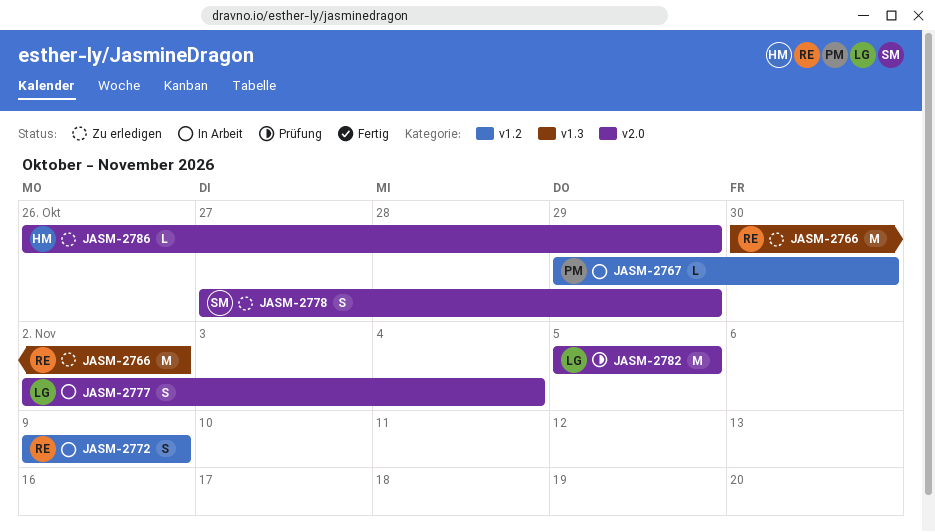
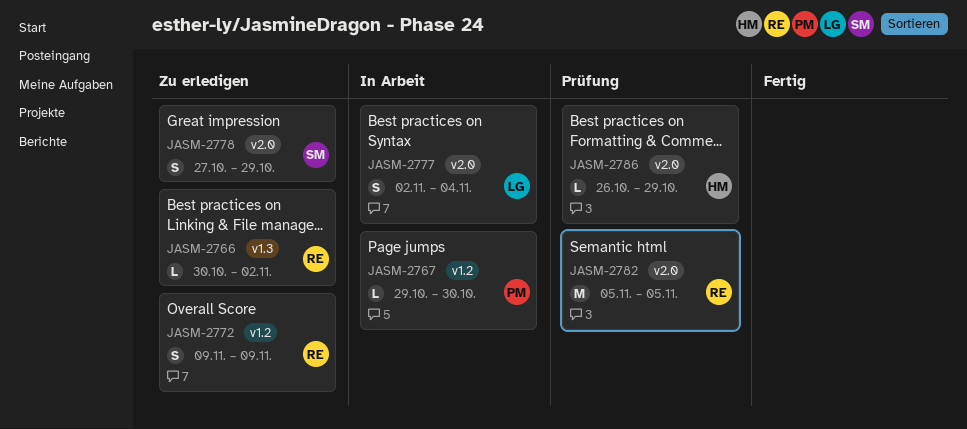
JASM-2766, estimate: M -> L
JASM-2772, status: In Arbeit -> Zu erledigen
JASM-2782, owner: LG -> RE
JASM-2786, status: Zu erledigen -> Prüfung

